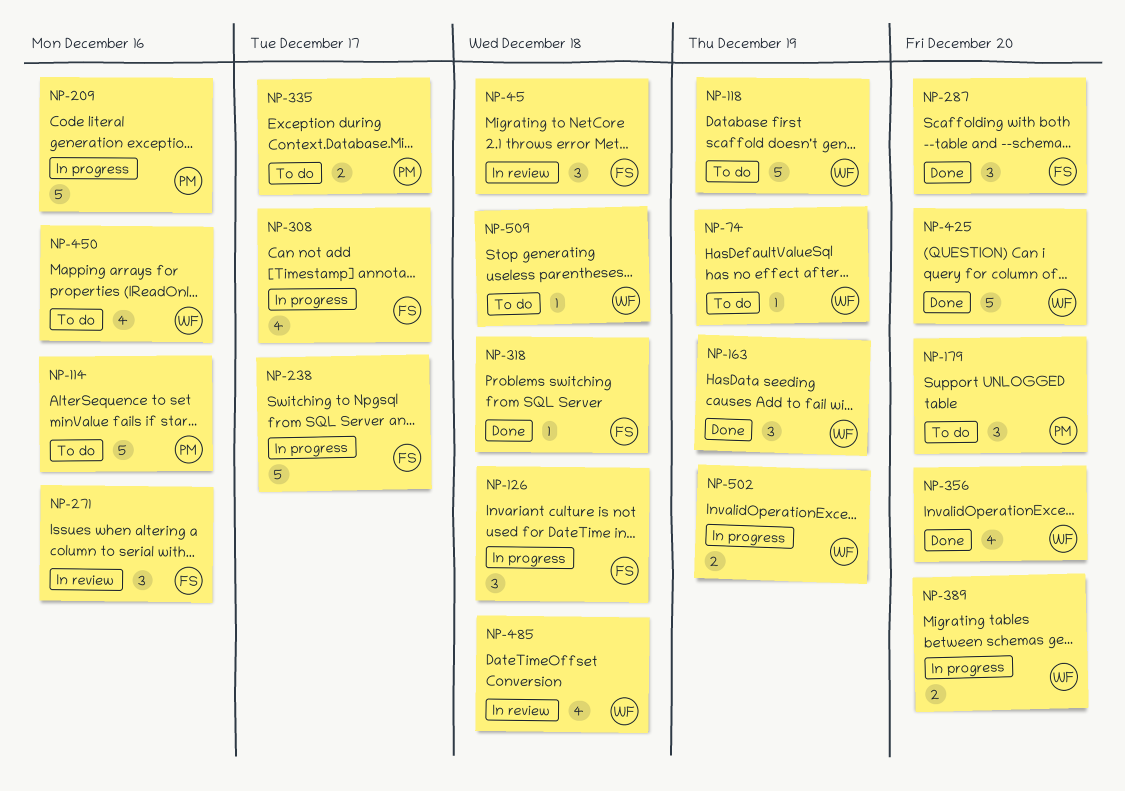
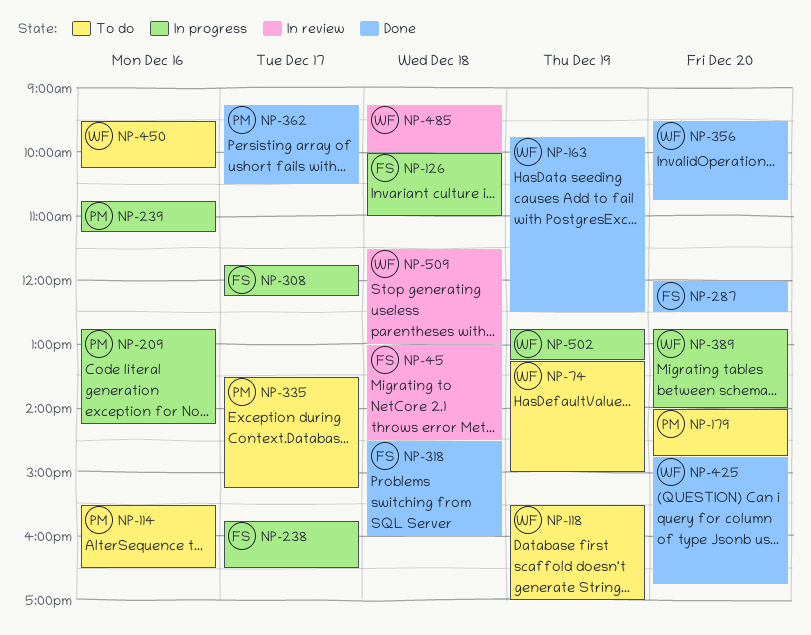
NP-239: none -> present
NP-271: present -> none
NP-362: none -> present
NP-509, status: To do -> In review

